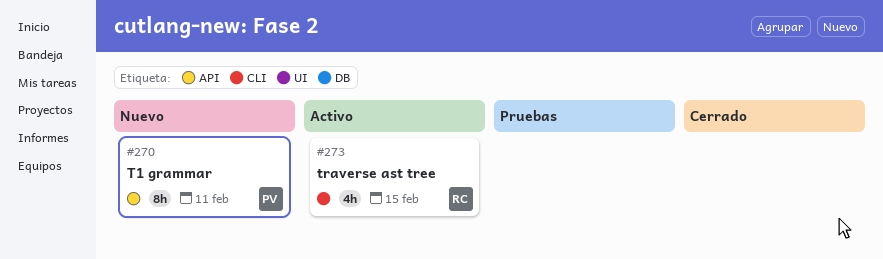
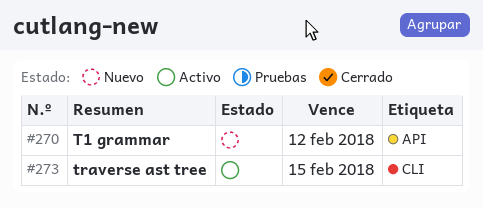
#270, due: Feb 11 -> Feb 12

